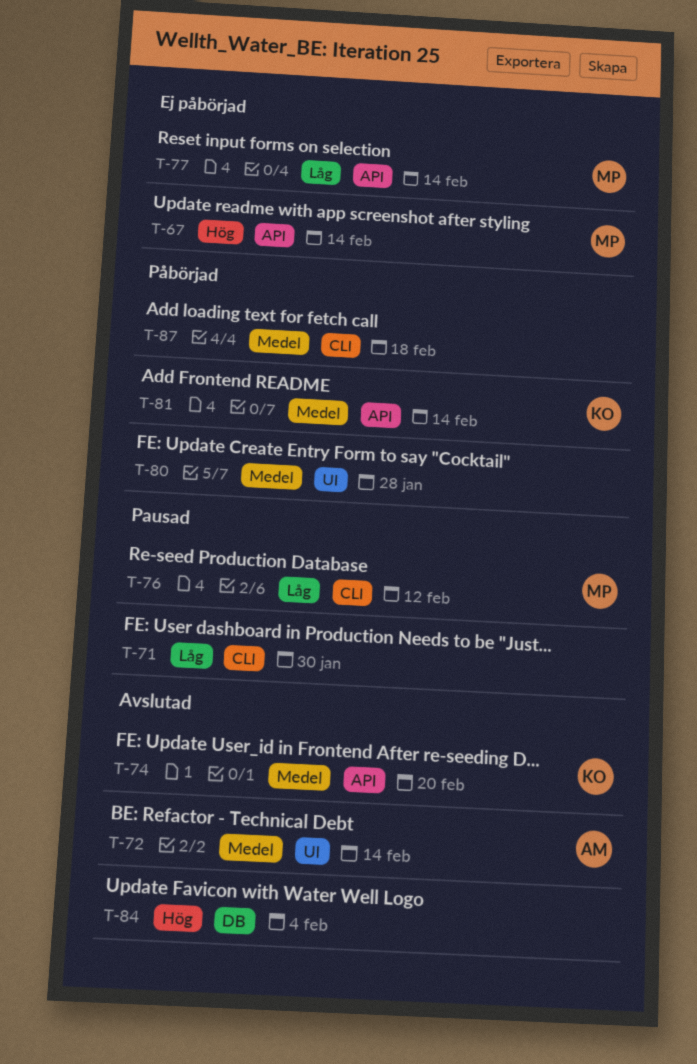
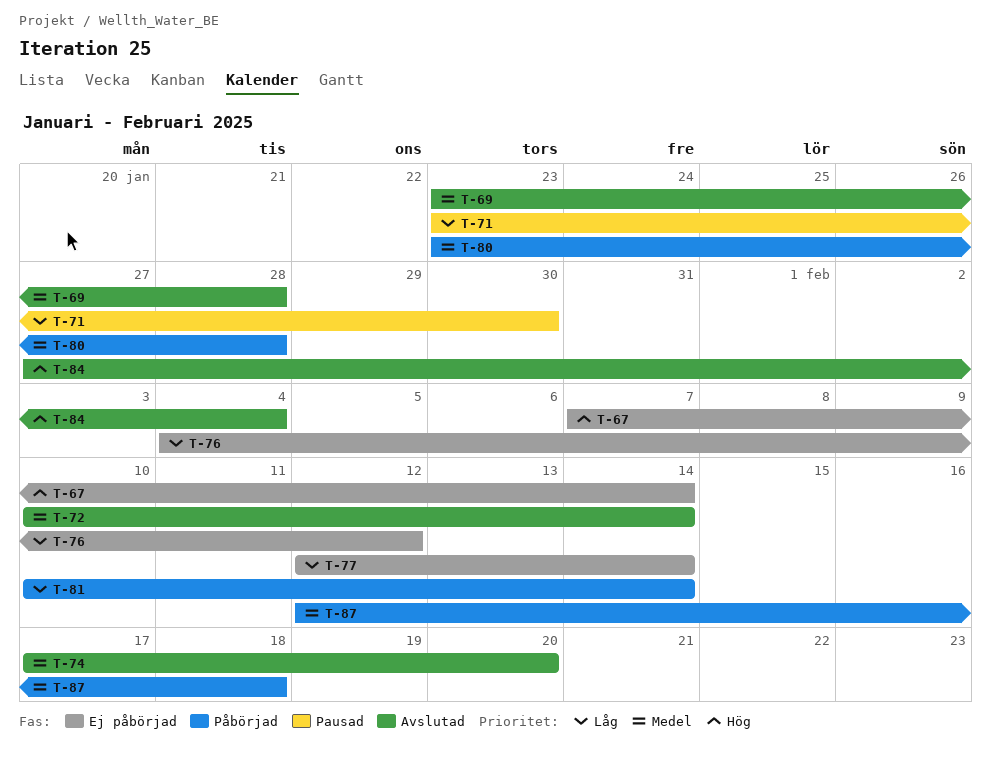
T-69: none -> present
T-76, status: Pausad -> Ej påbörjad
T-81, priority: Medel -> Låg

